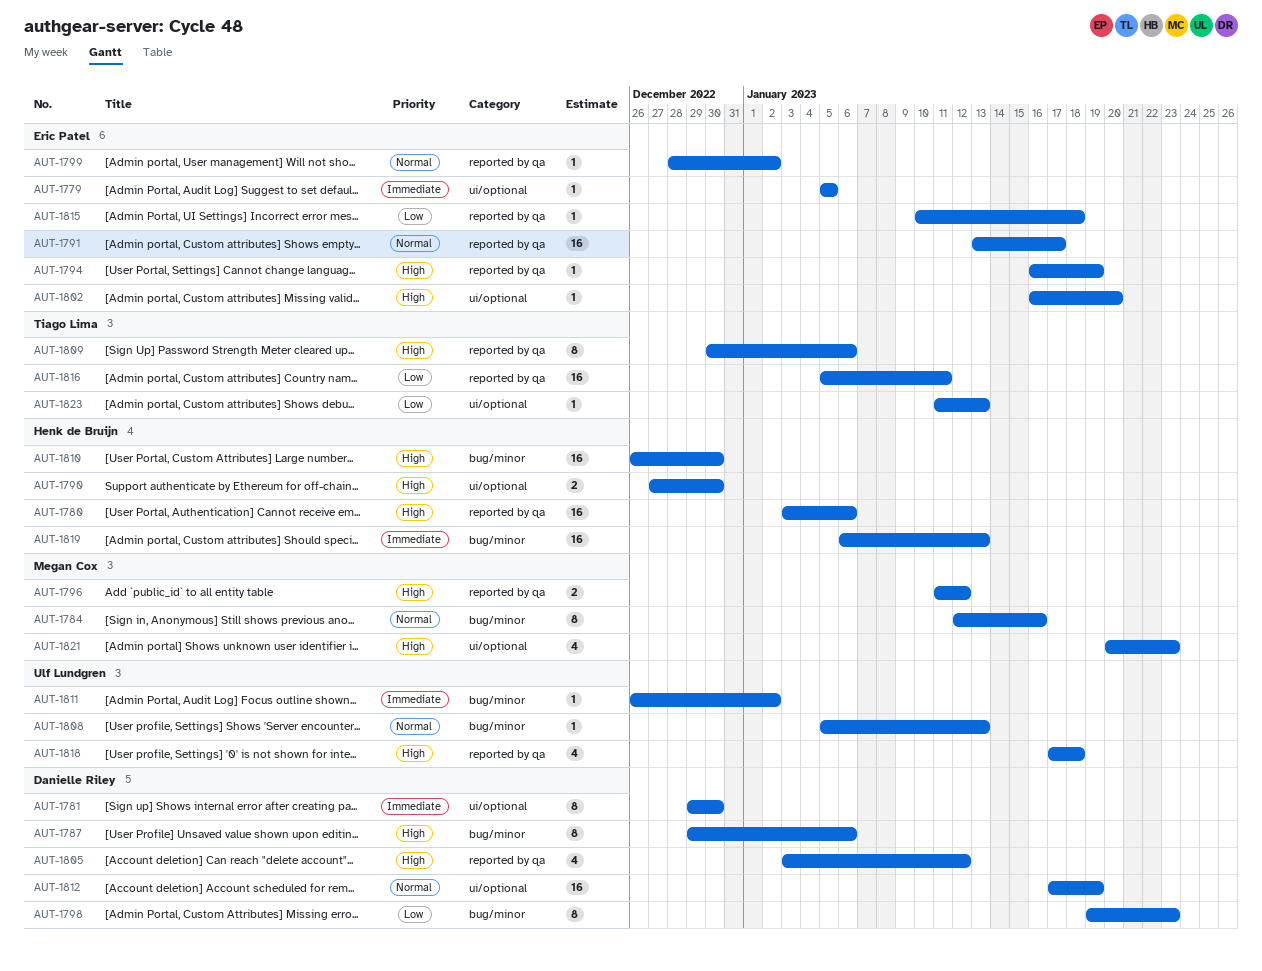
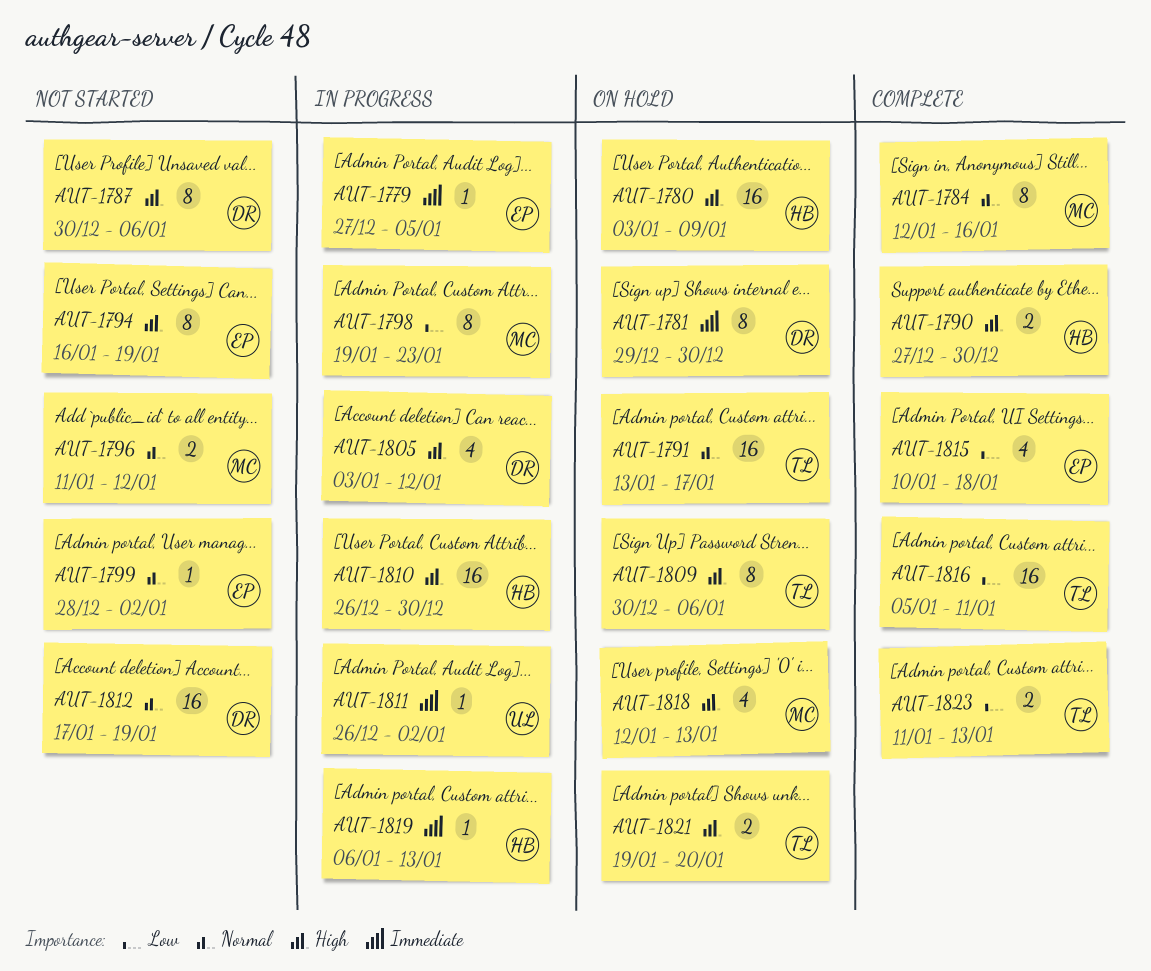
AUT-1779, start: Jan 5 -> Dec 27
AUT-1780, due: Jan 6 -> Jan 9
AUT-1787, start: Dec 29 -> Dec 30
AUT-1791, owner: Eric Patel -> Tiago Lima
AUT-1794, estimate: 1 -> 8
AUT-1796, priority: High -> Normal
AUT-1798, owner: Danielle Riley -> Megan Cox
AUT-1802: present -> none
AUT-1808: present -> none
AUT-1815, estimate: 1 -> 4
AUT-1818, owner: Ulf Lundgren -> Megan Cox
AUT-1818, start: Jan 17 -> Jan 12
AUT-1818, due: Jan 18 -> Jan 13
AUT-1819, estimate: 16 -> 1
AUT-1821, owner: Megan Cox -> Tiago Lima
AUT-1821, estimate: 4 -> 2
AUT-1821, start: Jan 20 -> Jan 19
AUT-1821, due: Jan 23 -> Jan 20
AUT-1823, estimate: 1 -> 2

